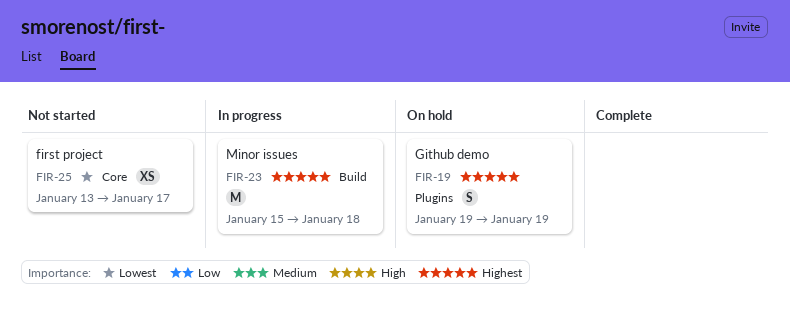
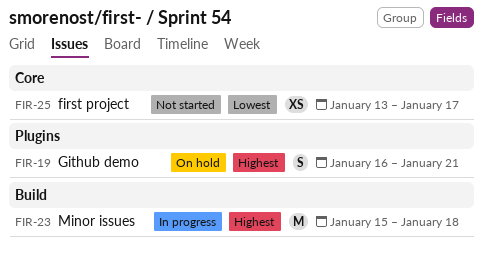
FIR-19, start: Jan 19 -> Jan 16
FIR-19, due: Jan 19 -> Jan 21

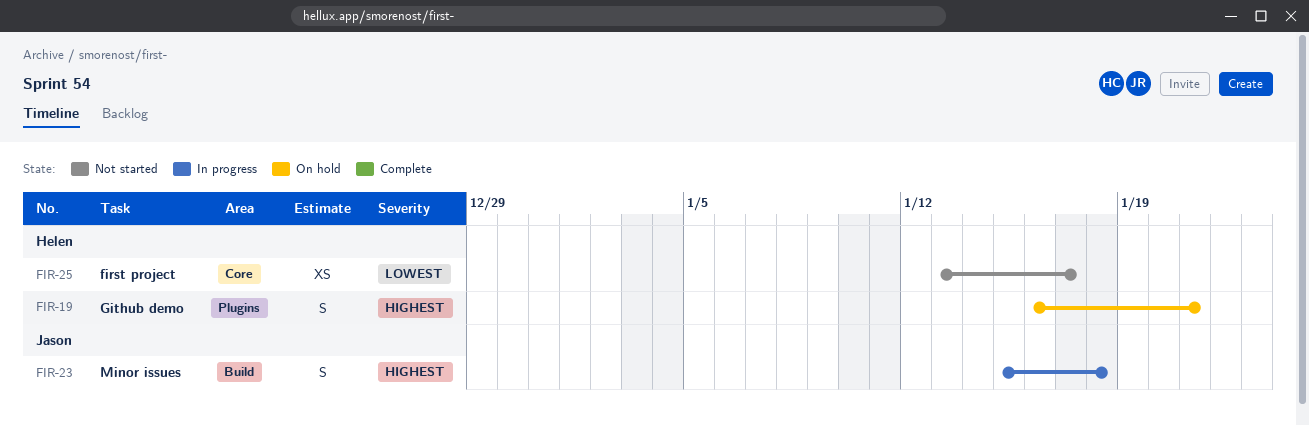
FIR-23, estimate: M -> S

